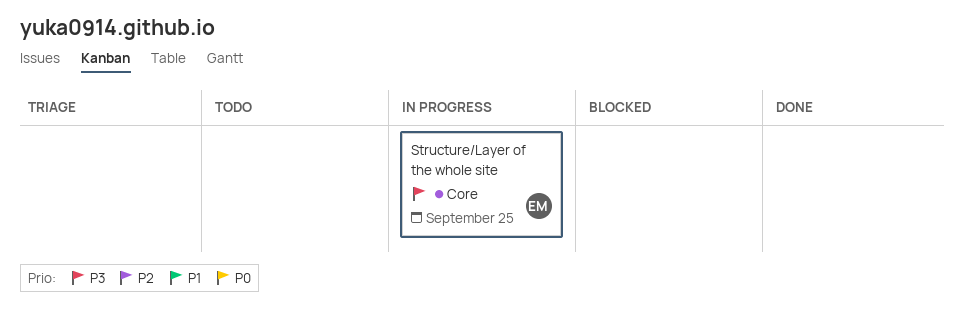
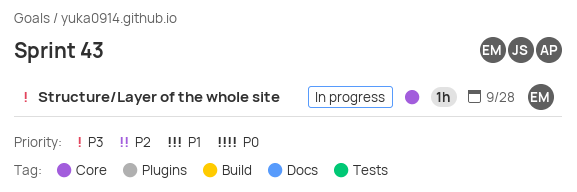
Structure/Layer of the whole site, due: Sep 25 -> Sep 28

